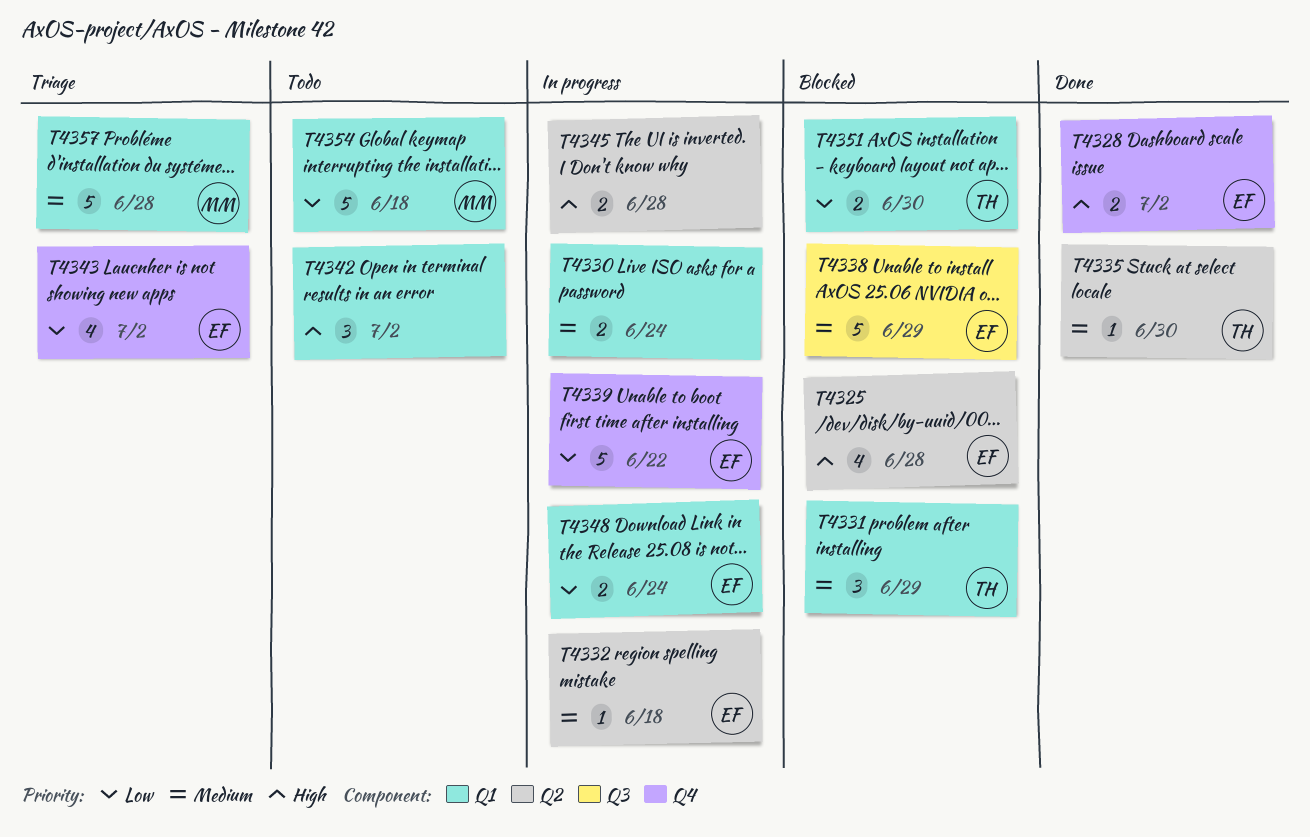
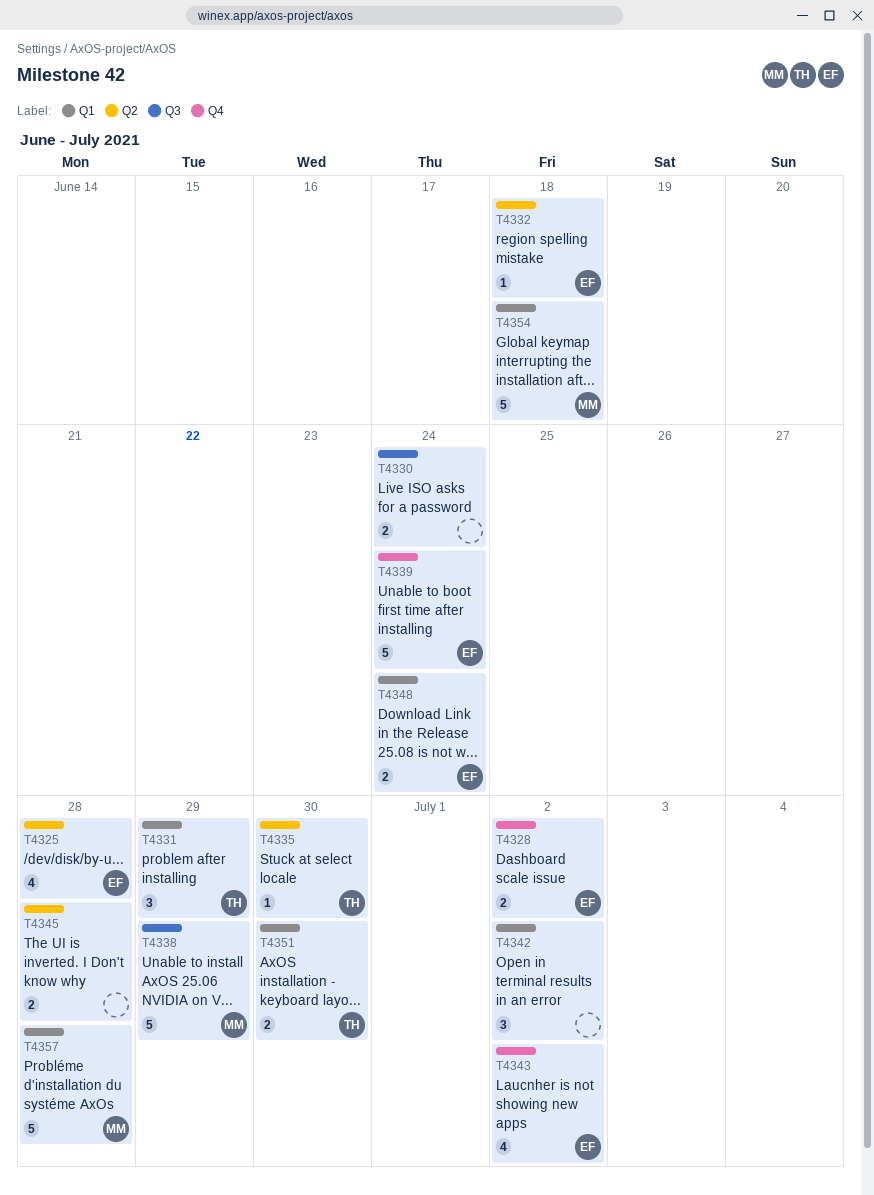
T4330, label: Q1 -> Q3
T4338, owner: EF -> MM
T4339, due: Jun 22 -> Jun 24

